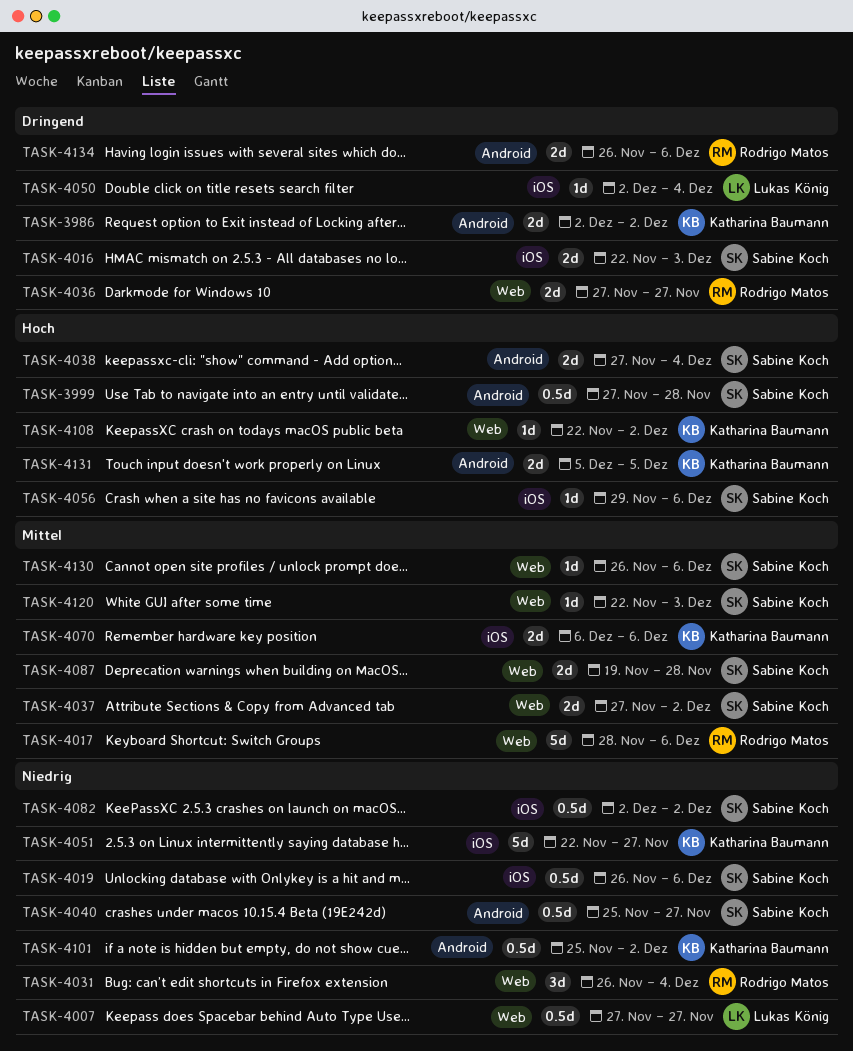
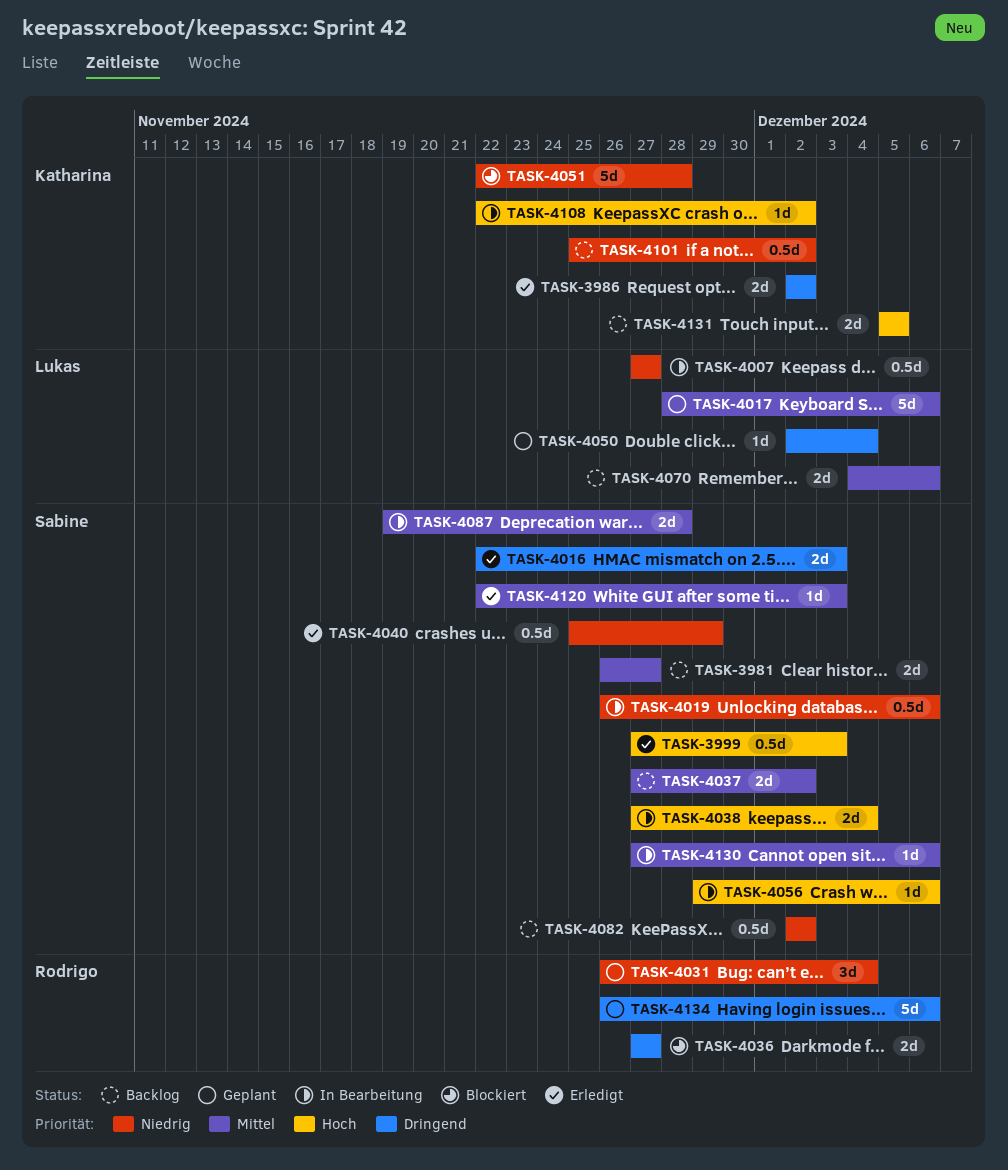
TASK-3981: none -> present
TASK-3999, due: Nov 28 -> Dec 3
TASK-4017, owner: Rodrigo Matos -> Lukas König
TASK-4040, due: Nov 27 -> Nov 29
TASK-4051, due: Nov 27 -> Nov 28
TASK-4070, owner: Katharina Baumann -> Lukas König
TASK-4070, start: Dec 6 -> Dec 4
TASK-4130, start: Nov 26 -> Nov 27
TASK-4134, estimate: 2d -> 5d

